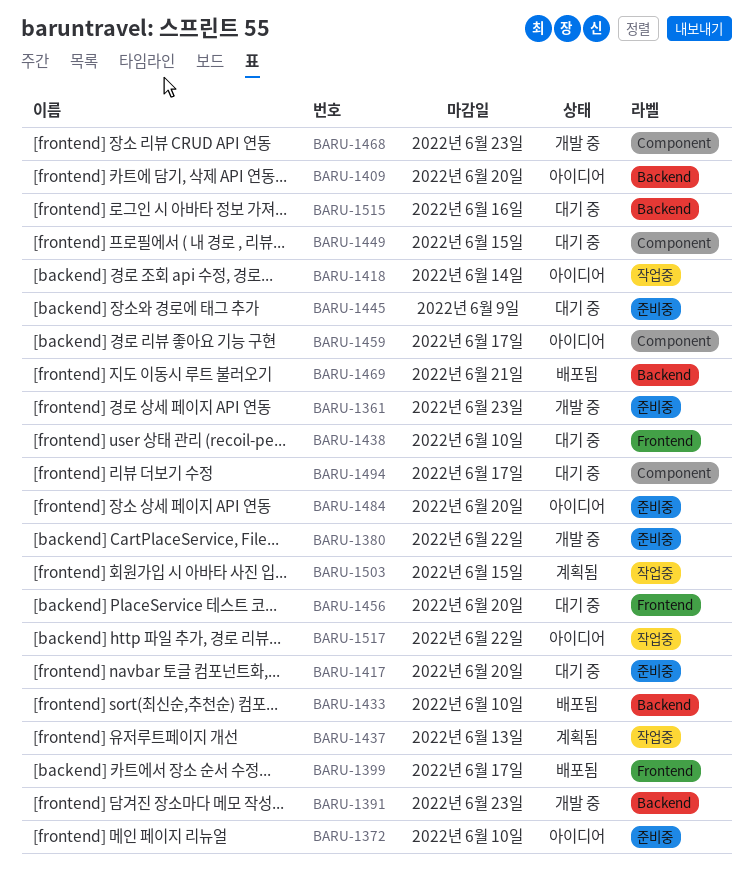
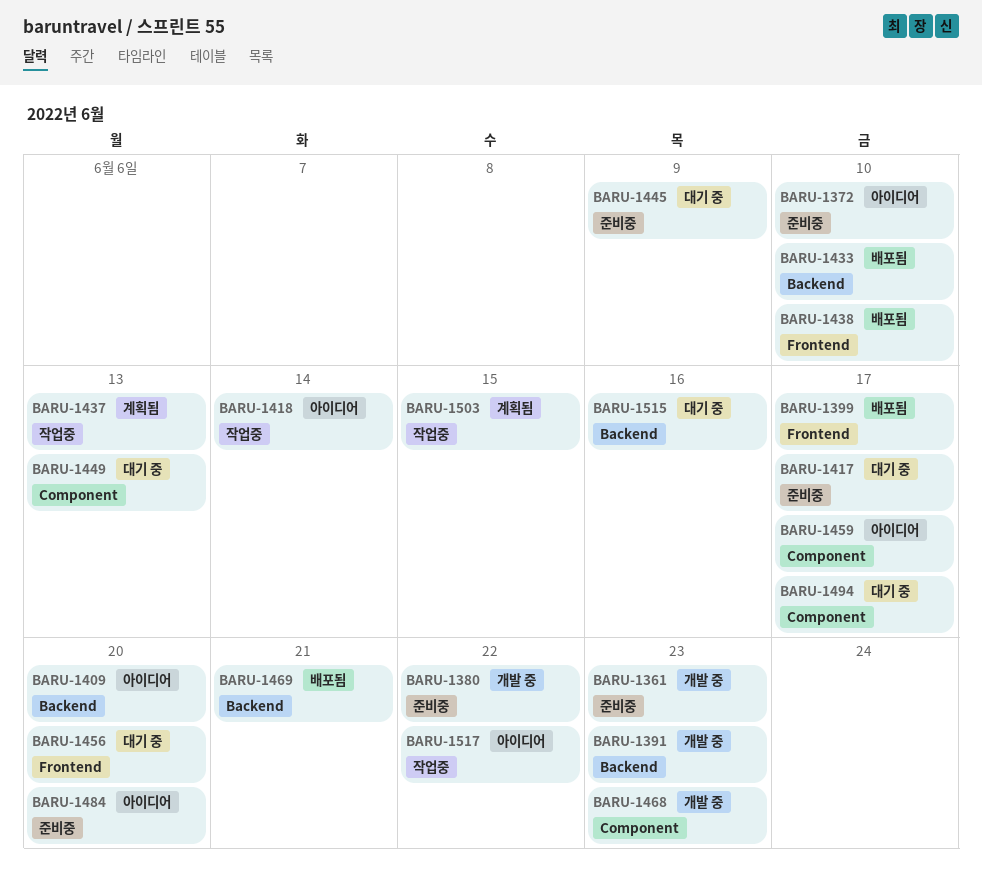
BARU-1417, due: Jun 20 -> Jun 17
BARU-1438, status: 대기 중 -> 배포됨
BARU-1449, due: Jun 15 -> Jun 13

